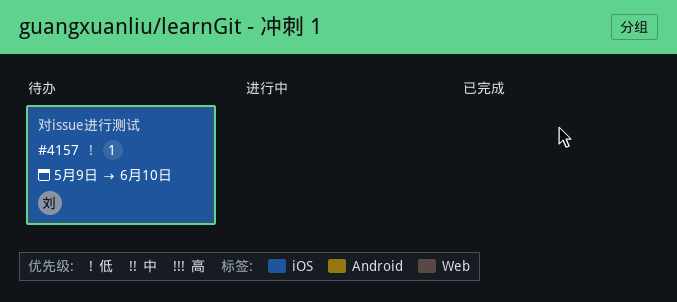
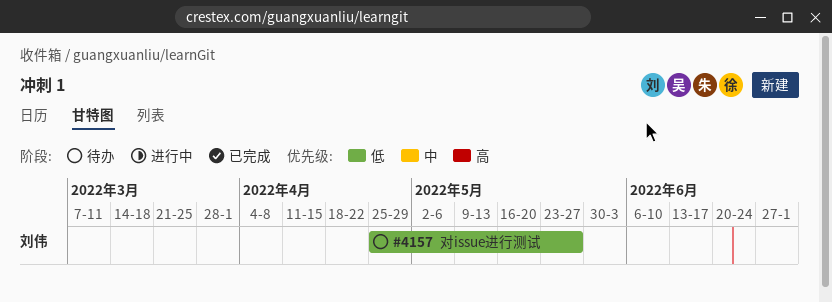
#4157, start: May 9 -> Apr 25
#4157, due: Jun 10 -> May 27

